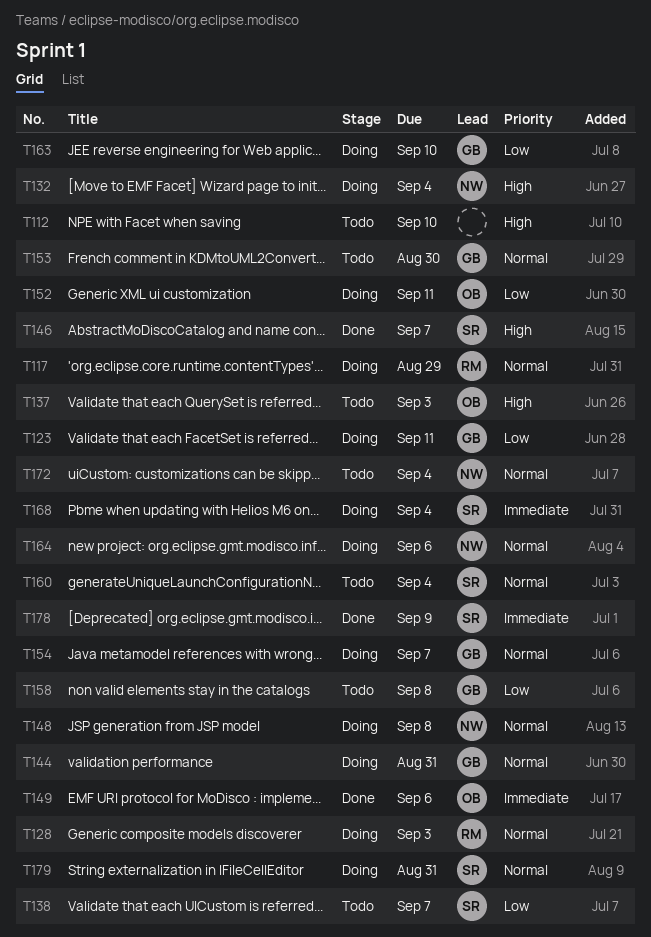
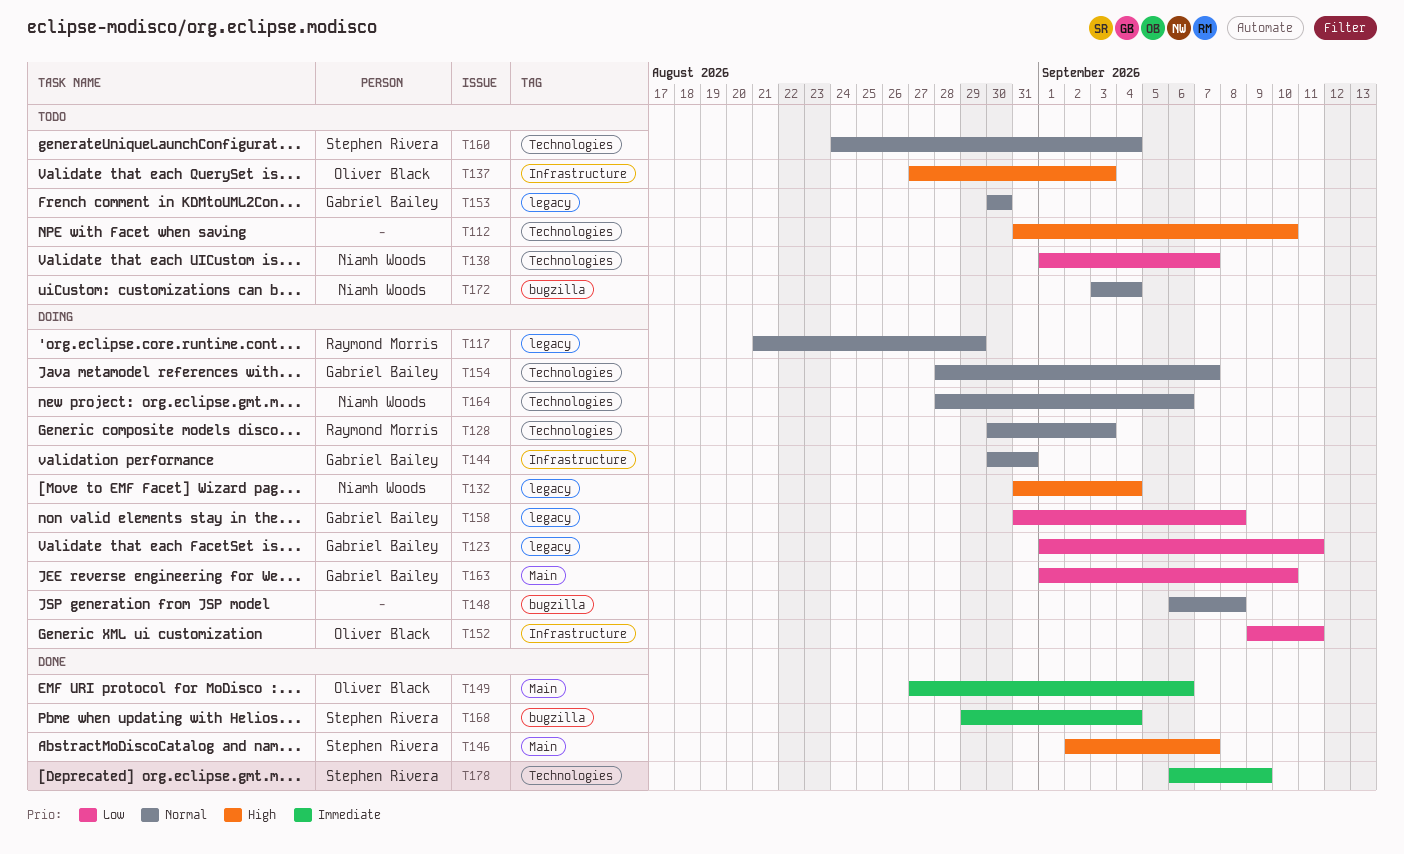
T138, owner: Stephen Rivera -> Niamh Woods
T148, owner: Niamh Woods -> none
T158, status: Todo -> Doing
T168, status: Doing -> Done
T179: present -> none

